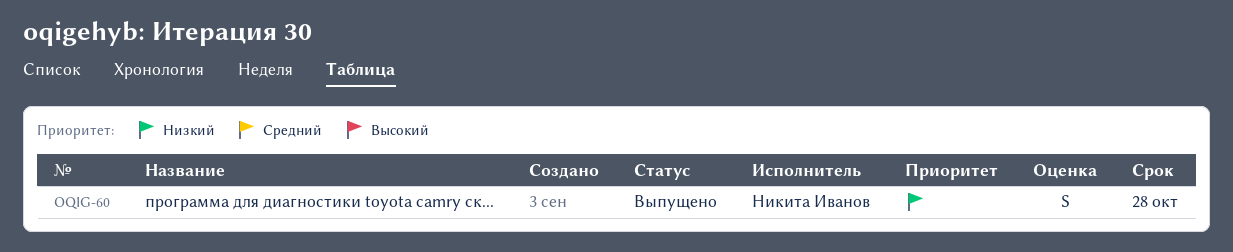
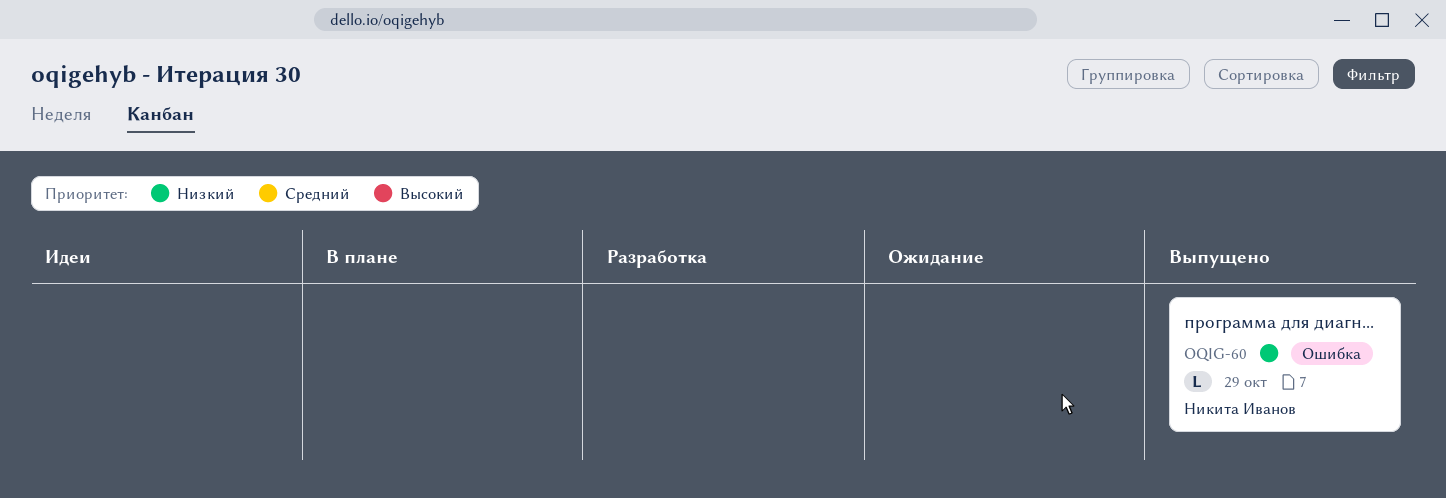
OQIG-60, estimate: S -> L
OQIG-60, due: Oct 28 -> Oct 29

